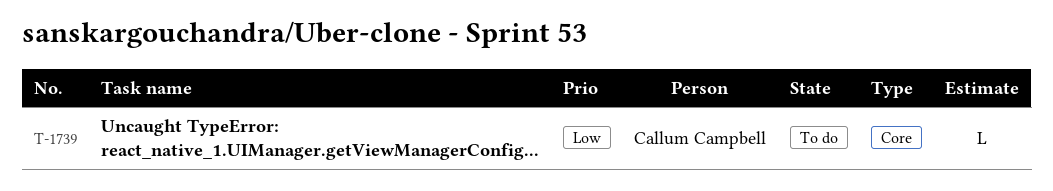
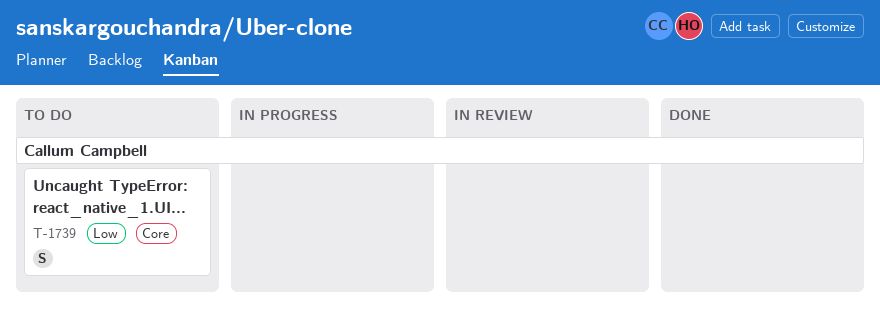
T-1739, estimate: L -> S

